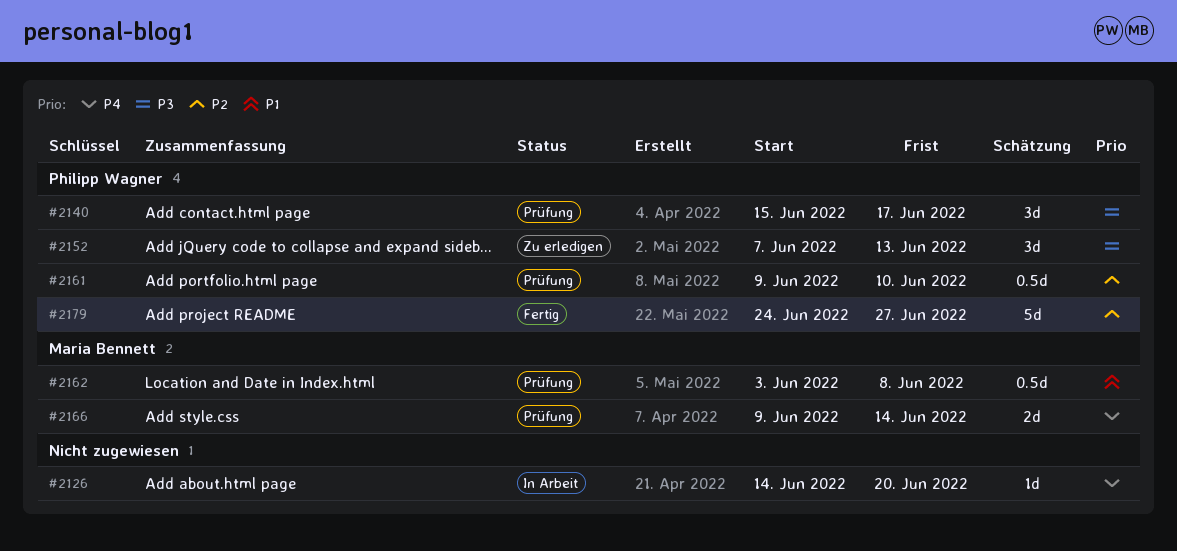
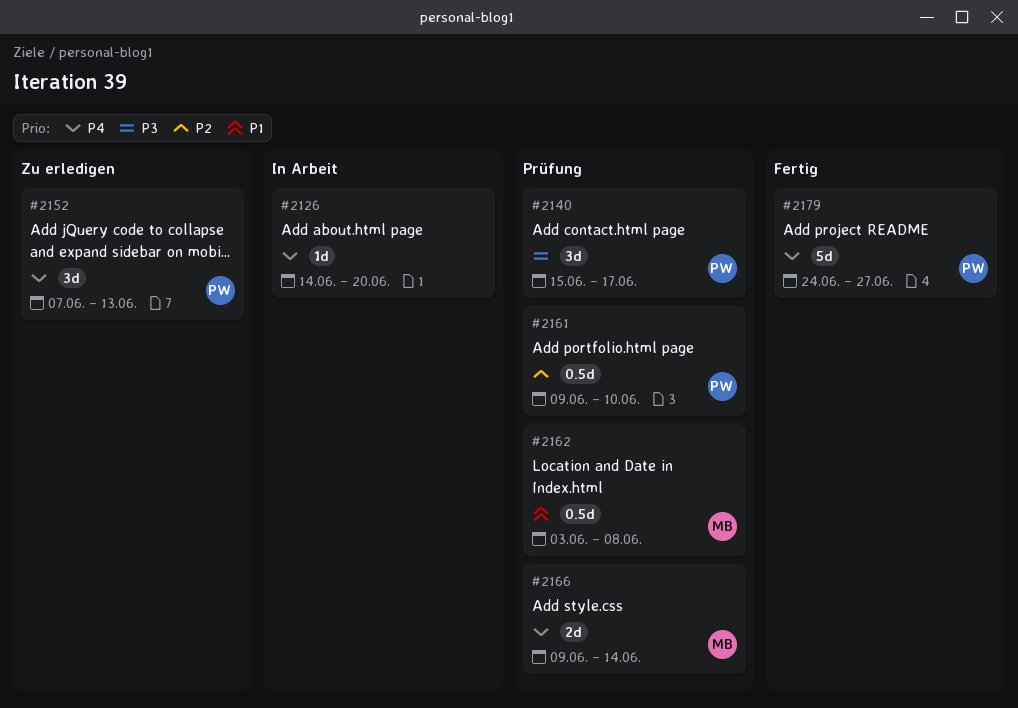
#2152, priority: P3 -> P4
#2179, priority: P2 -> P4

